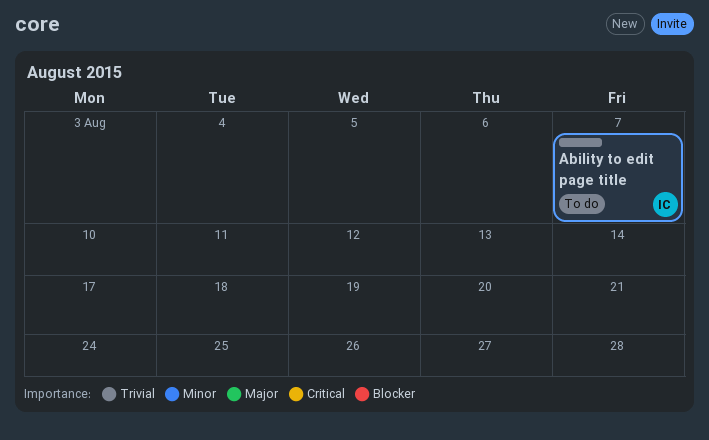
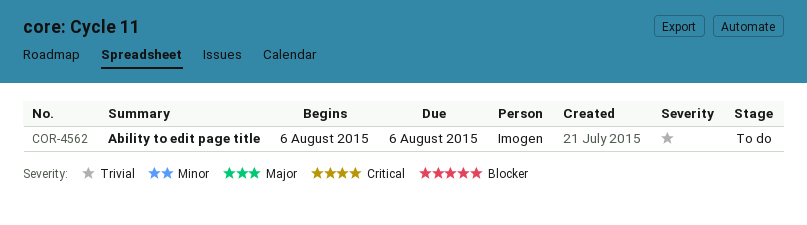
Ability to edit page title, due: Aug 7 -> Aug 6

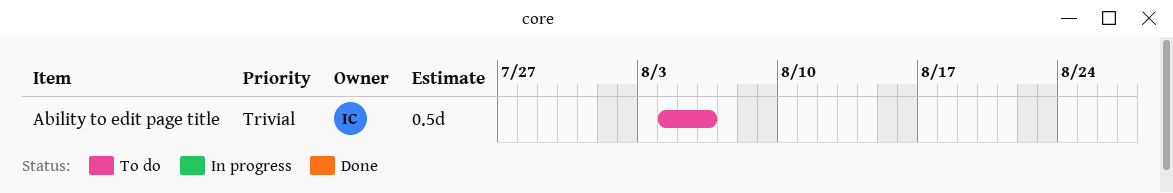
Ability to edit page title, start: Aug 6 -> Aug 4

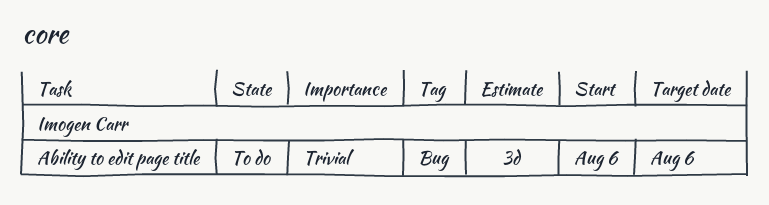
Ability to edit page title, estimate: 0.5d -> 3d
Ability to edit page title, start: Aug 4 -> Aug 6

